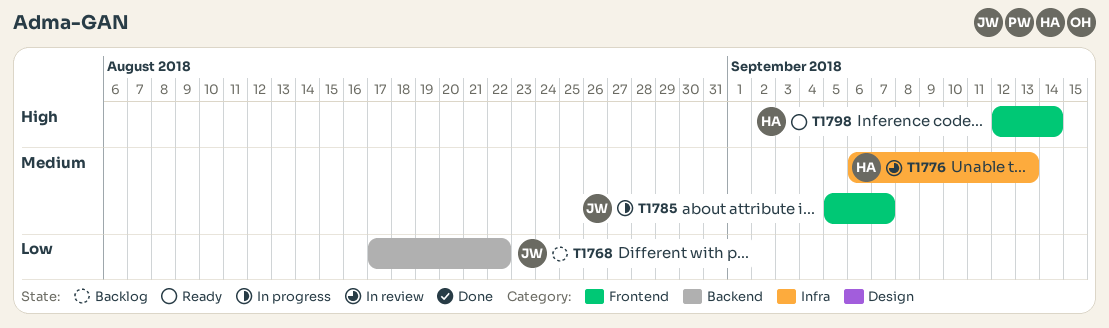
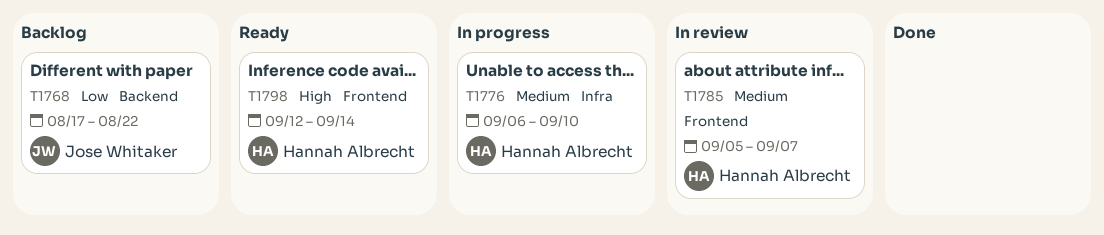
T1776, status: In review -> In progress
T1776, due: Sep 13 -> Sep 10
T1785, status: In progress -> In review
T1785, owner: Jose Whitaker -> Hannah Albrecht

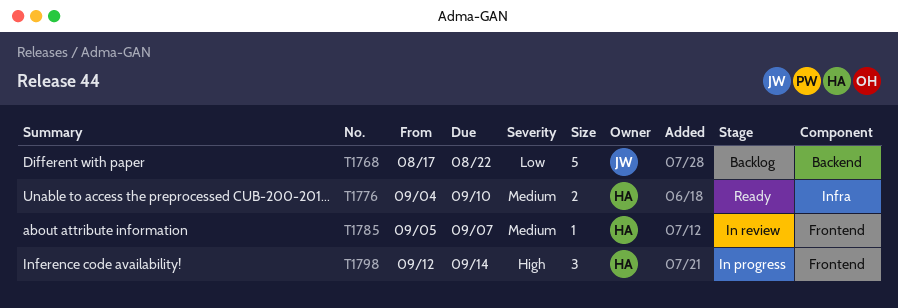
T1776, status: In progress -> Ready
T1776, start: Sep 6 -> Sep 4
T1798, status: Ready -> In progress

